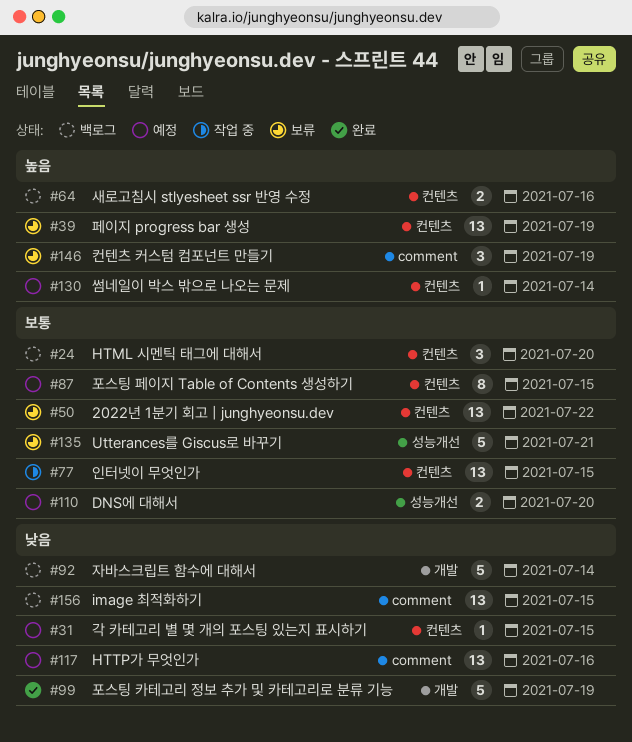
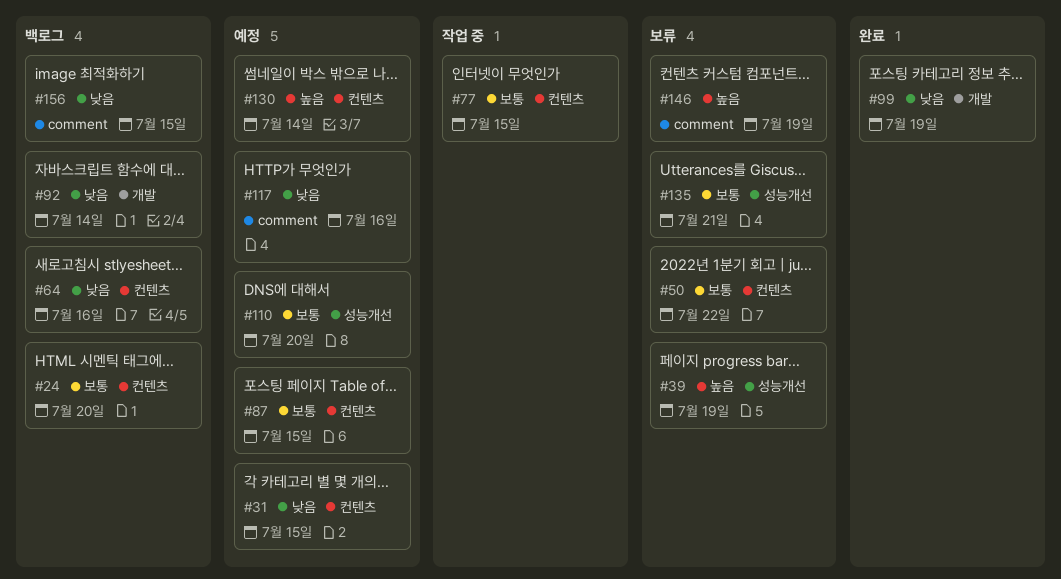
#39, label: 컨텐츠 -> 성능개선
#64, priority: 높음 -> 낮음

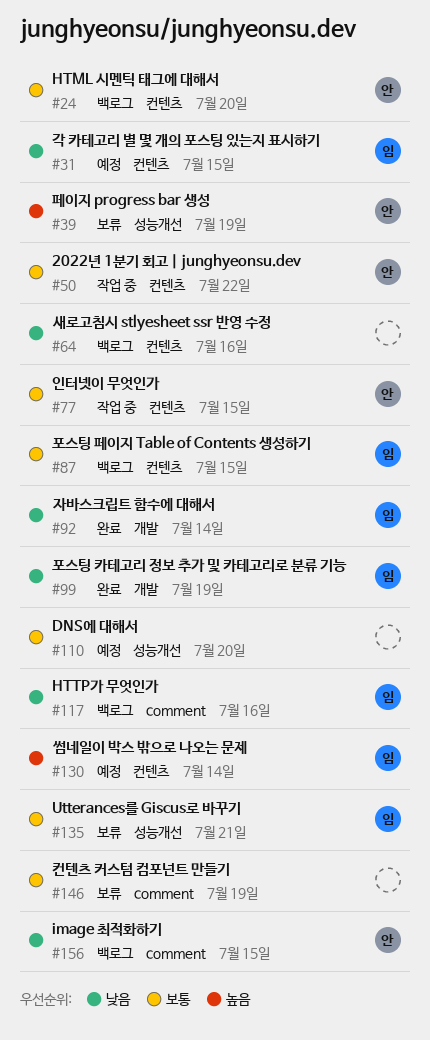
#50, status: 보류 -> 작업 중
#87, status: 예정 -> 백로그
#92, status: 백로그 -> 완료
#117, status: 예정 -> 백로그
#146, priority: 높음 -> 보통

